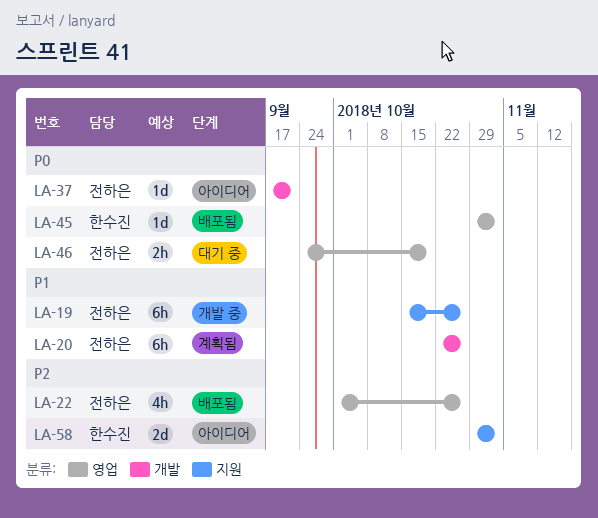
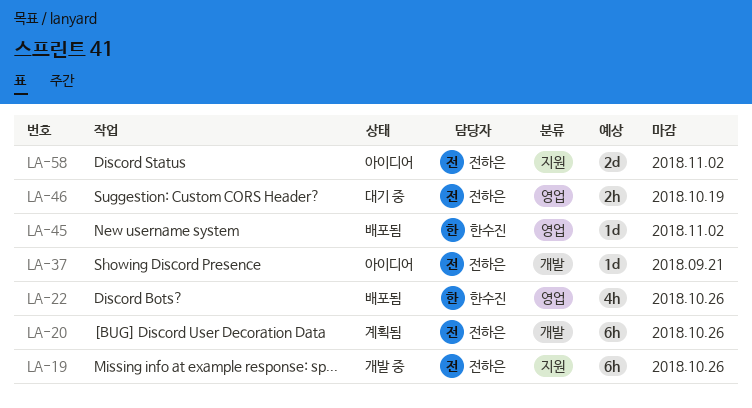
LA-22, owner: 전하은 -> 한수진
LA-58, owner: 한수진 -> 전하은

